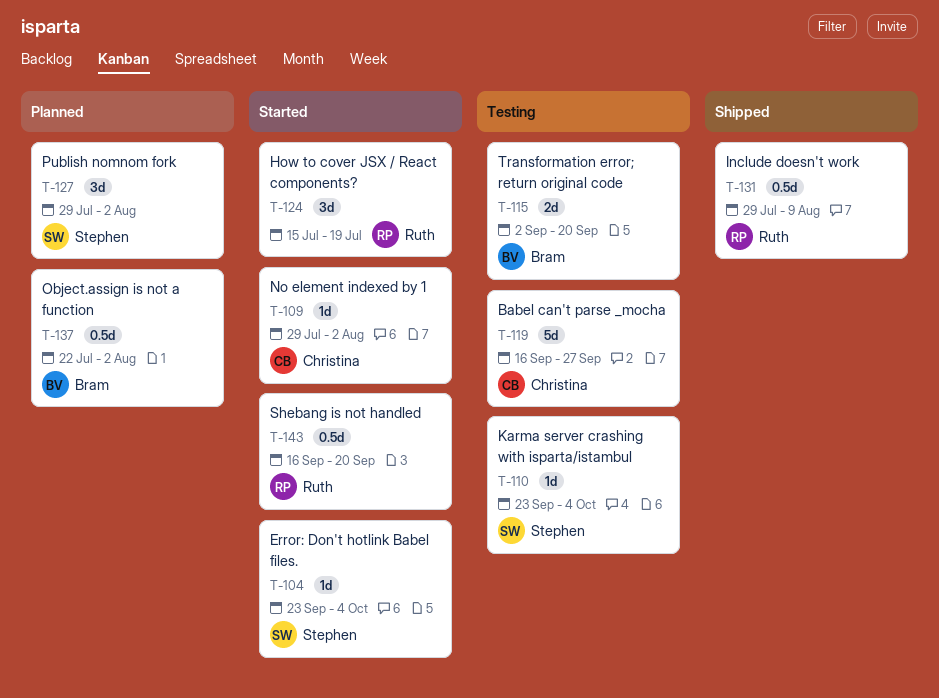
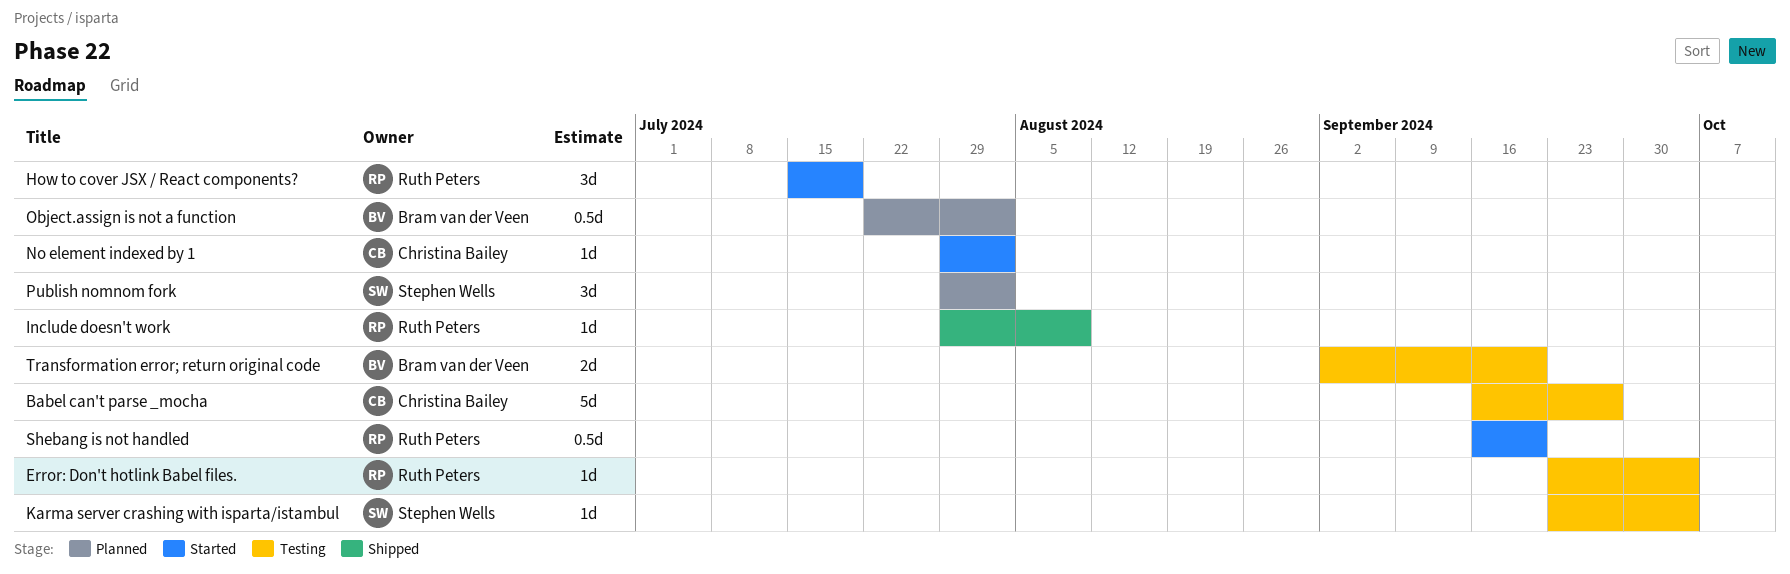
Error: Don't hotlink Babel files., status: Started -> Testing
Error: Don't hotlink Babel files., owner: Stephen Wells -> Ruth Peters
Include doesn't work, estimate: 0.5d -> 1d

